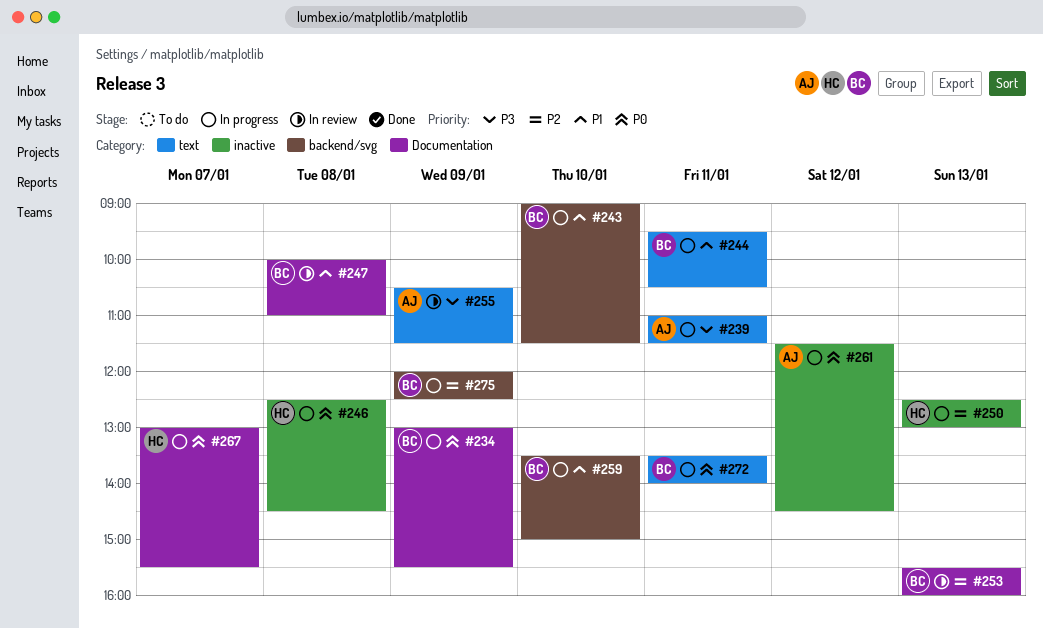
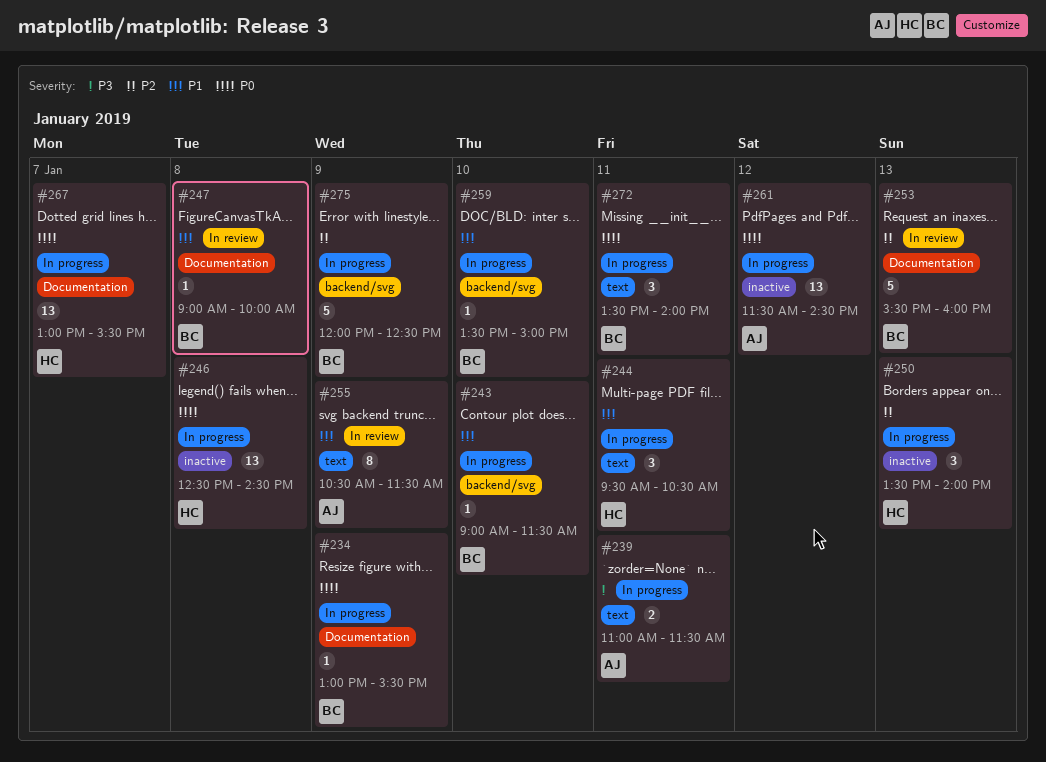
#244, owner: BC -> HC
#247, begins: 10:00 -> 09:00
#247, ends: 11:00 -> 10:00
#250, begins: 12:30 -> 13:30
#250, ends: 13:00 -> 14:00
#255, priority: P3 -> P1

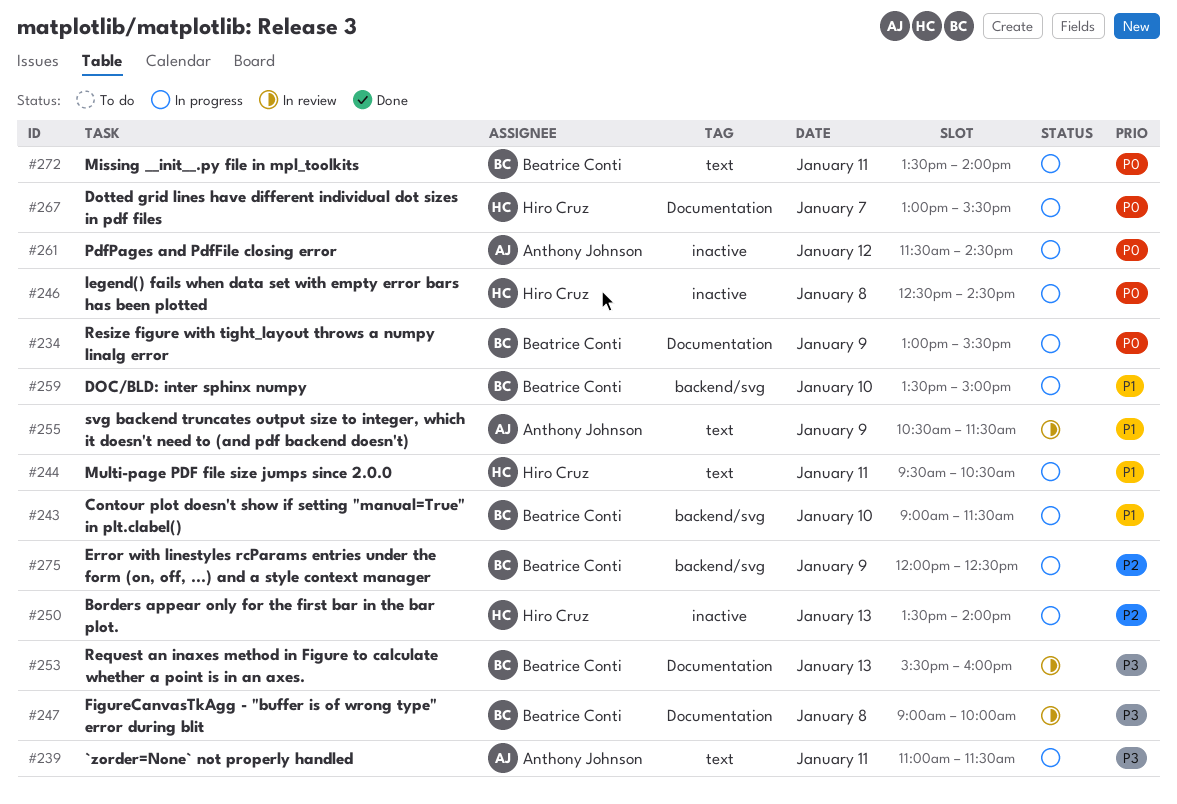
#247, priority: P1 -> P3
#253, priority: P2 -> P3

